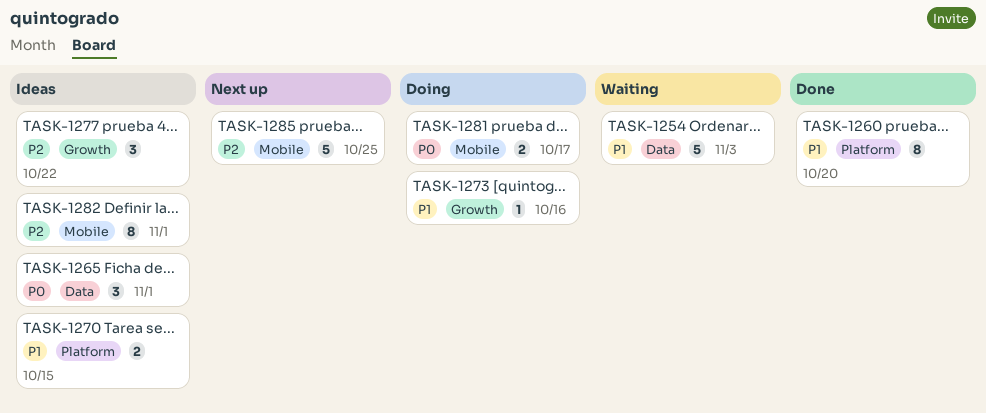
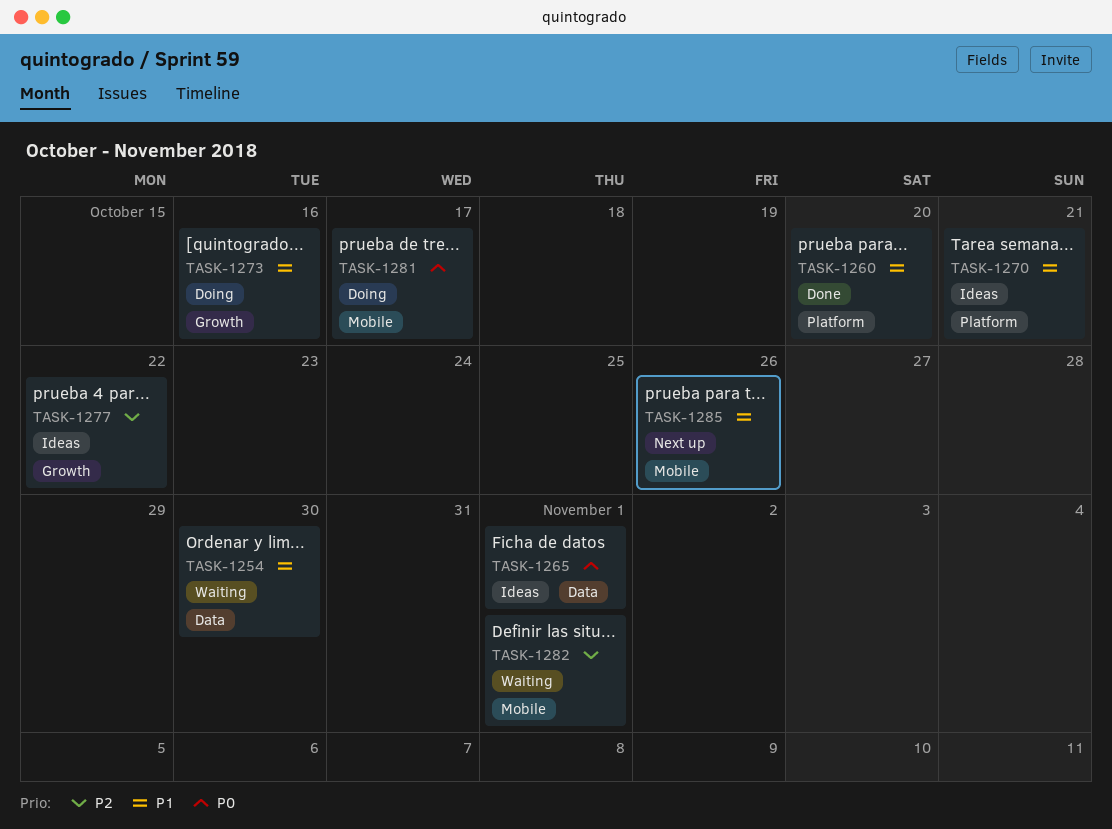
TASK-1254, due: Nov 3 -> Oct 30
TASK-1270, due: Oct 15 -> Oct 21
TASK-1282, status: Ideas -> Waiting
TASK-1285, priority: P2 -> P1
TASK-1285, due: Oct 25 -> Oct 26

